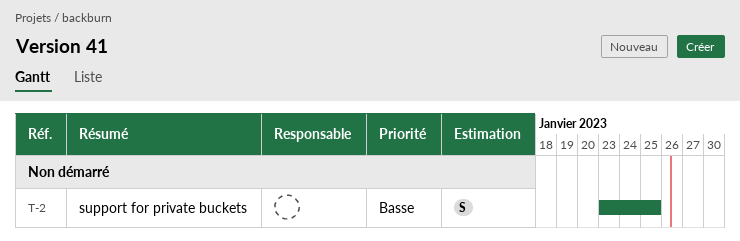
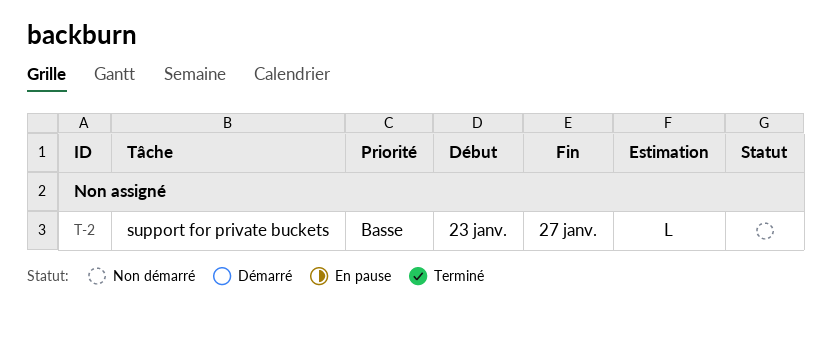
T-2, estimate: S -> L
T-2, due: Jan 25 -> Jan 27

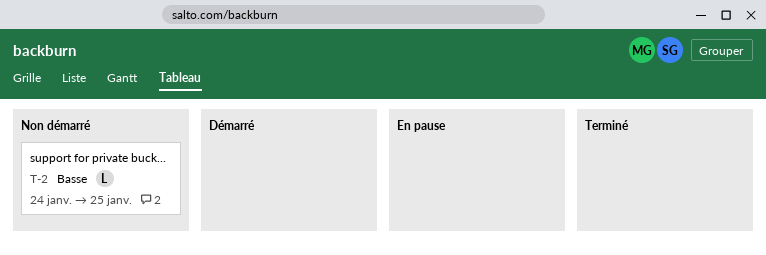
T-2, start: Jan 23 -> Jan 24
T-2, due: Jan 27 -> Jan 25

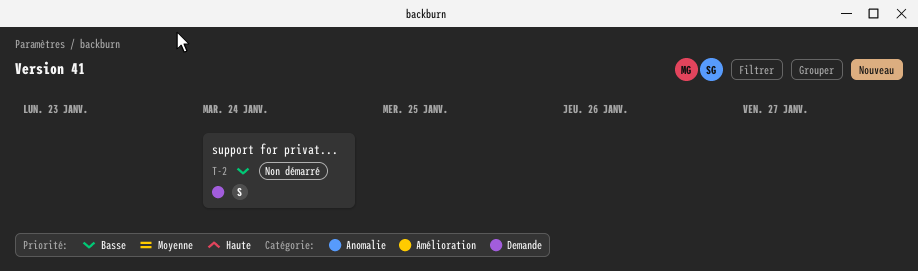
T-2, estimate: L -> S
T-2, due: Jan 25 -> Jan 24

